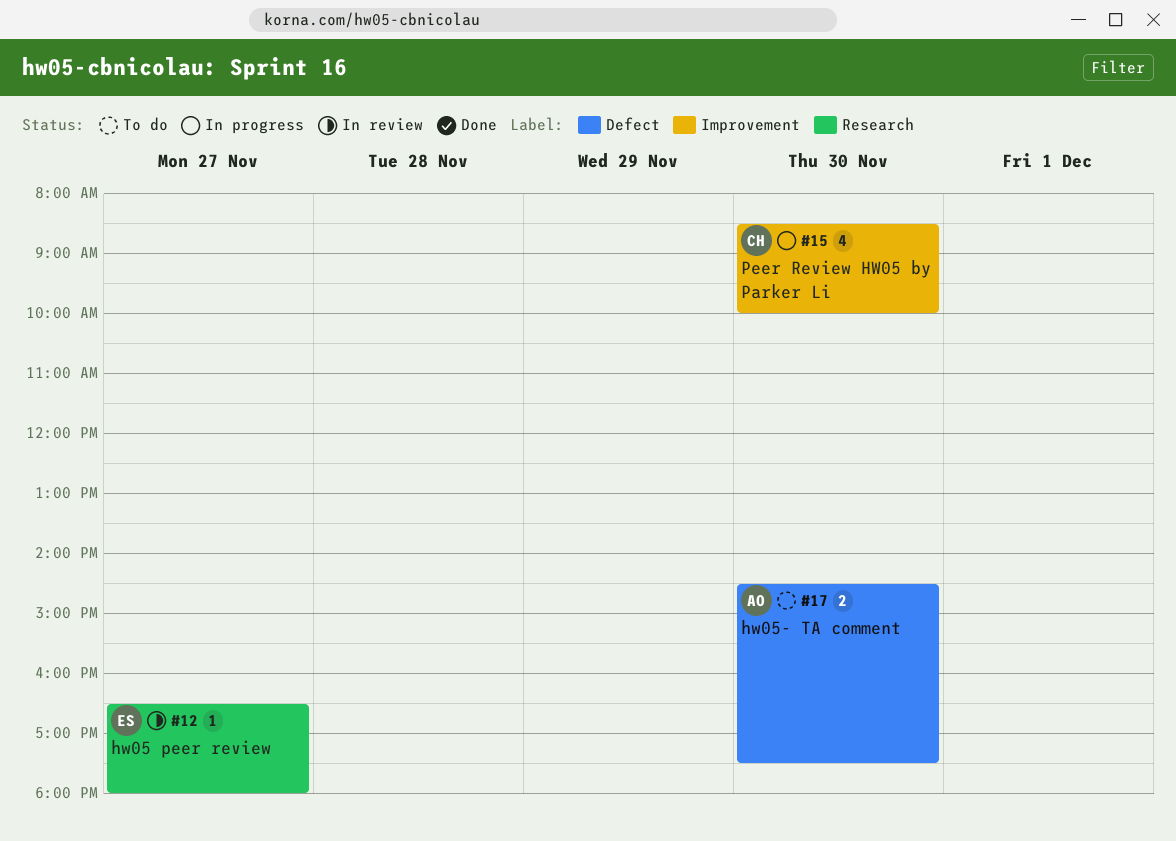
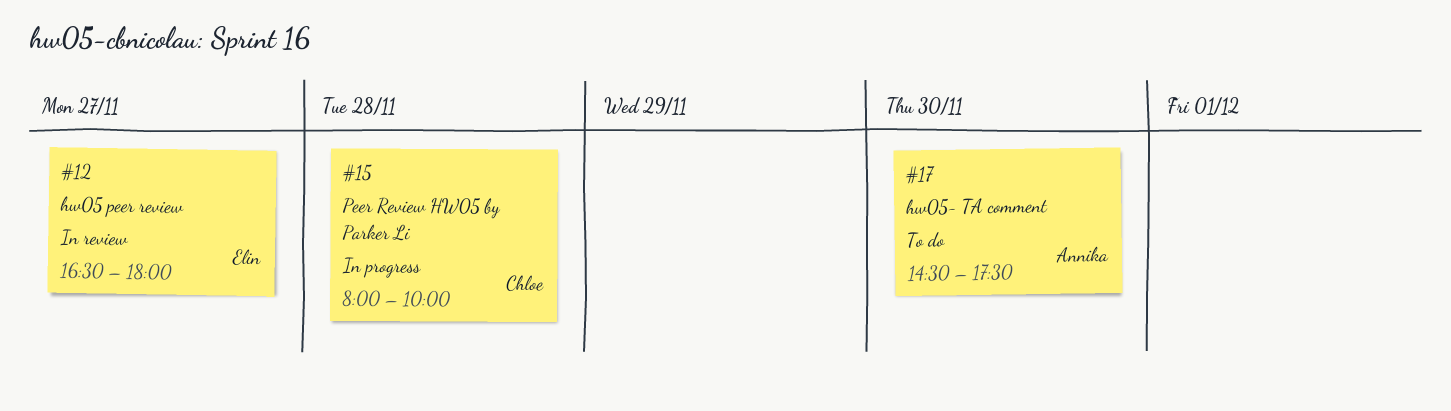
#15, day: Nov 30 -> Nov 28
#15, begins: 08:30 -> 08:00

